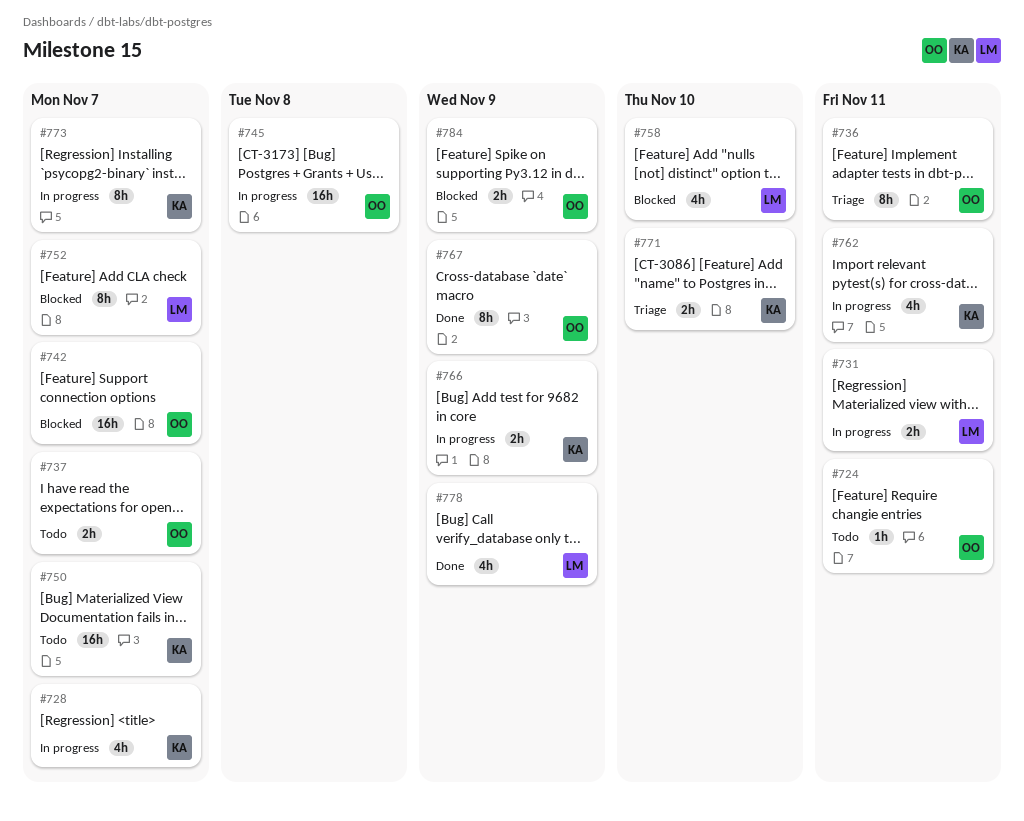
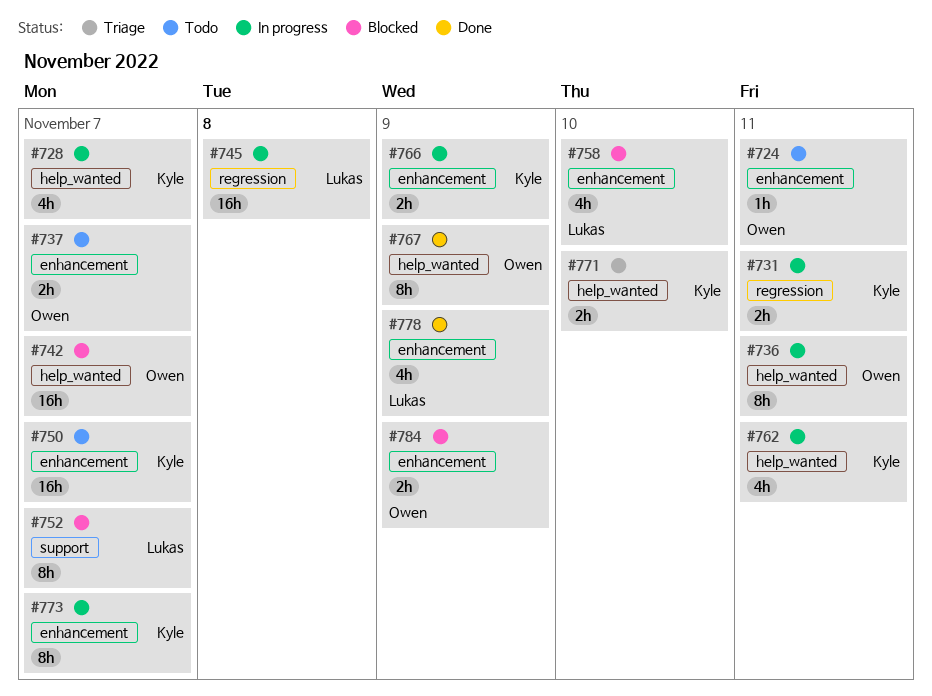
#731, owner: Lukas -> Kyle
#736, status: Triage -> In progress
#745, owner: Owen -> Lukas

